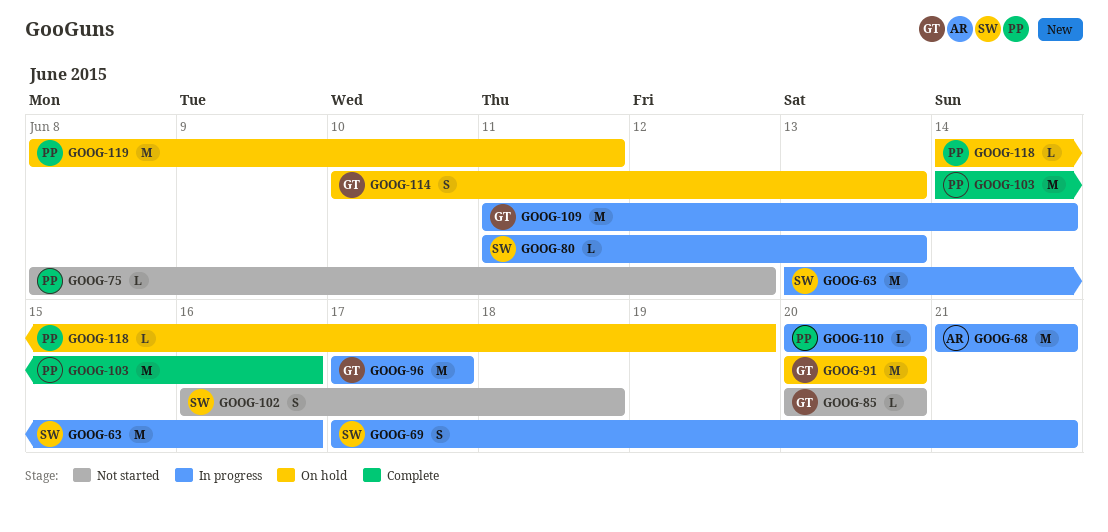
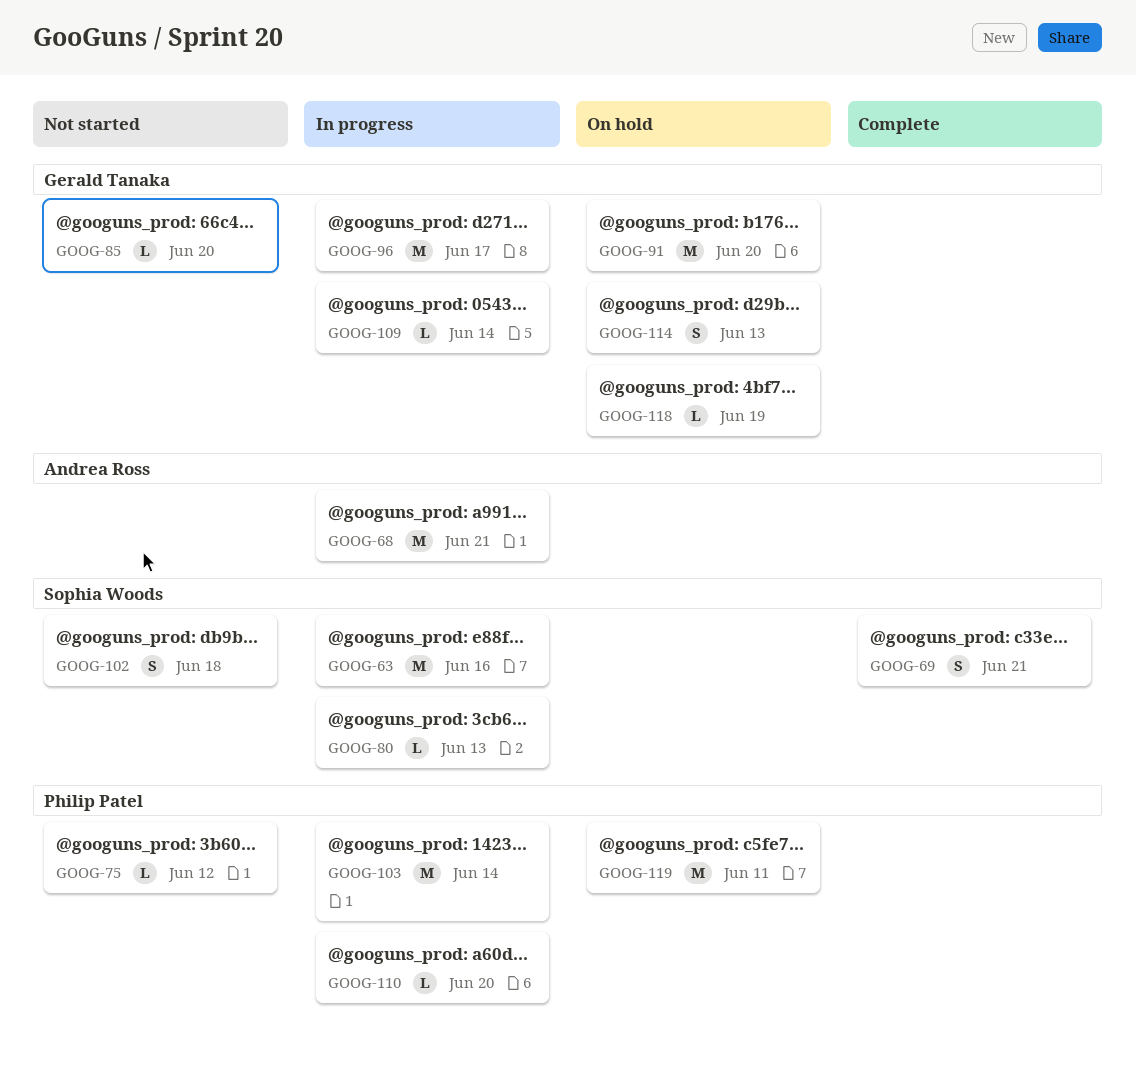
GOOG-69, status: In progress -> Complete
GOOG-103, status: Complete -> In progress
GOOG-103, due: Jun 16 -> Jun 14
GOOG-109, estimate: M -> L
GOOG-118, owner: Philip Patel -> Gerald Tanaka

